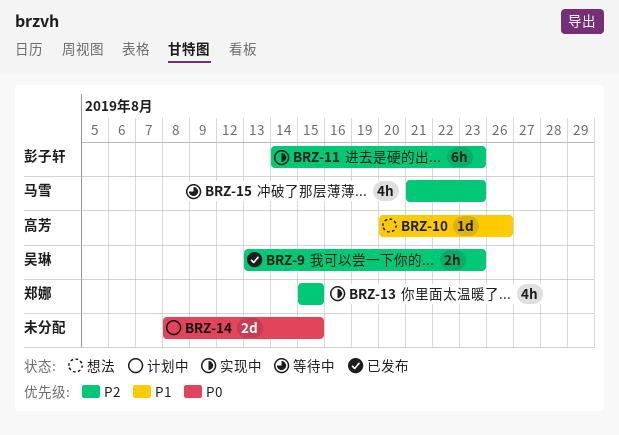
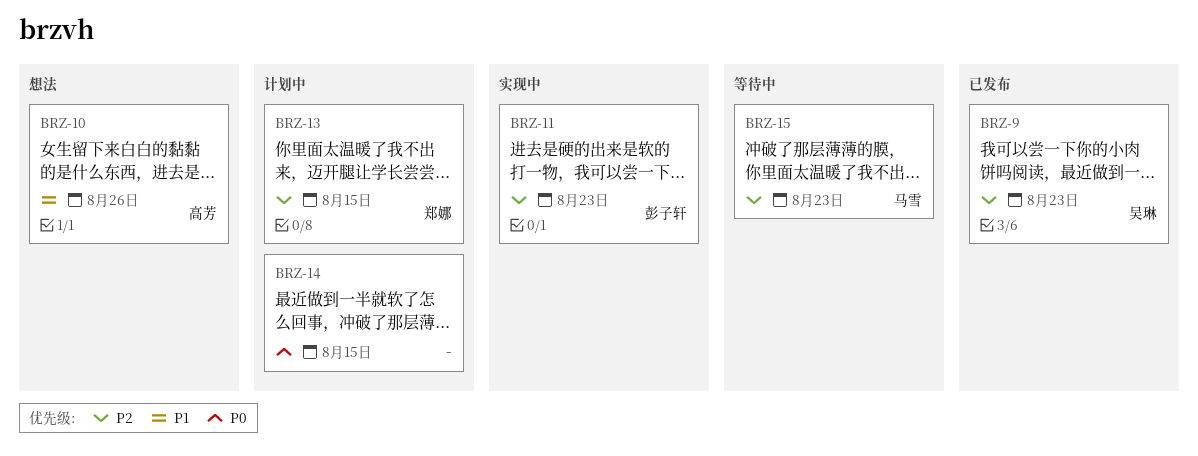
BRZ-13, status: 实现中 -> 计划中

